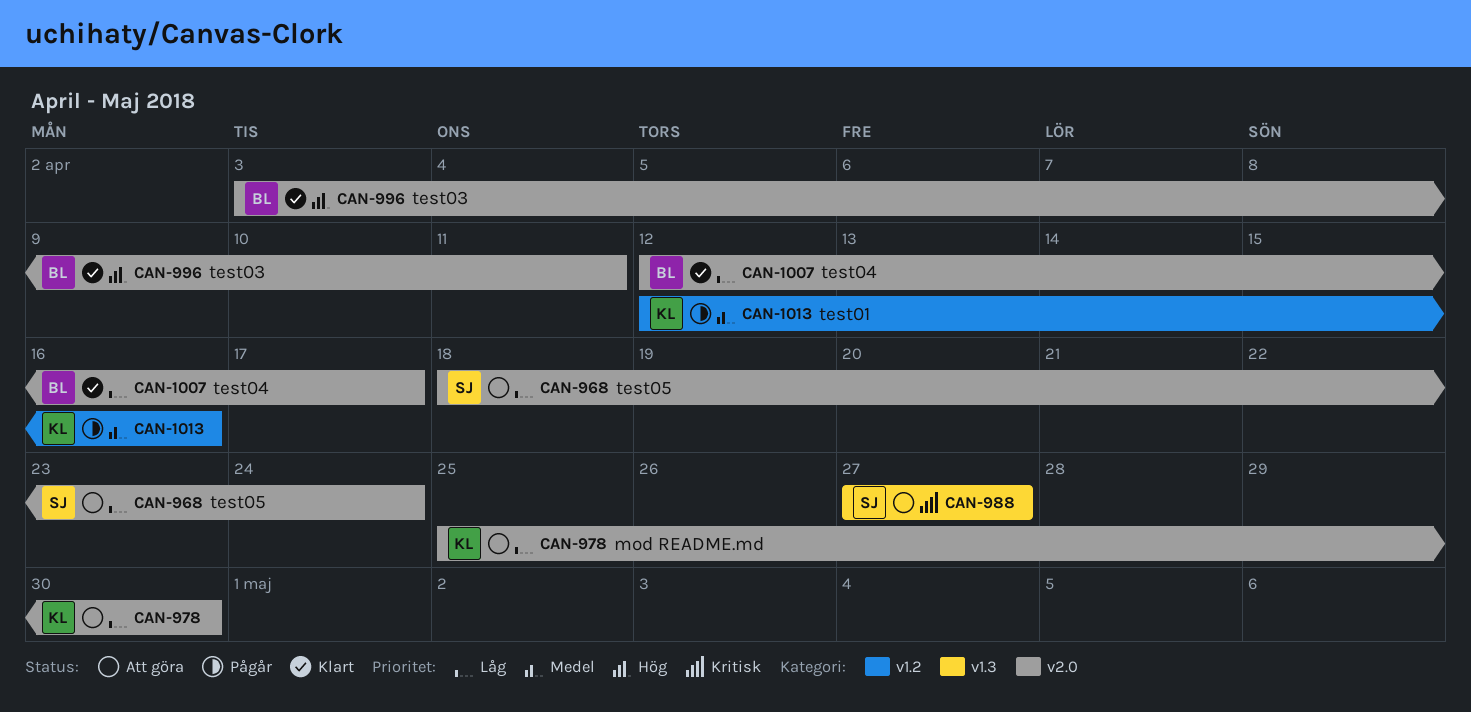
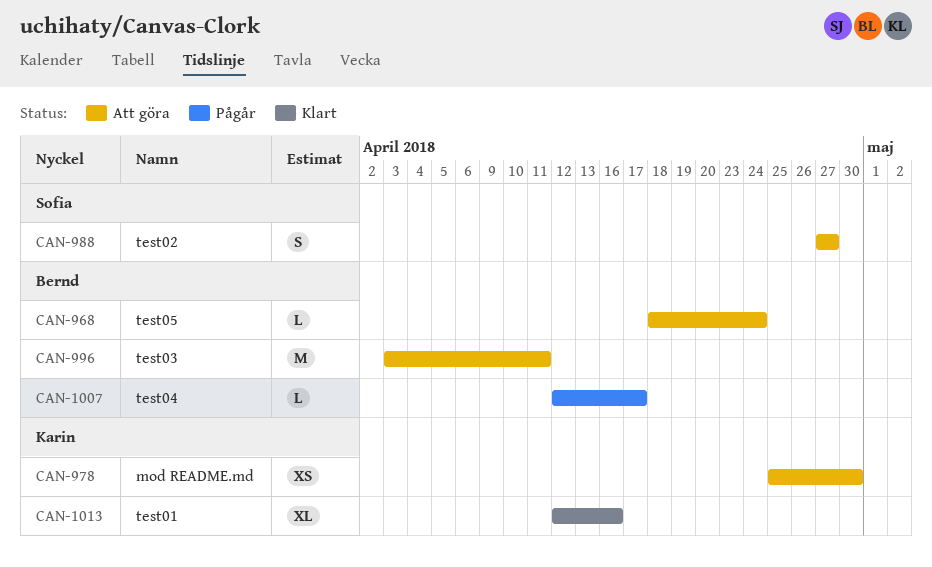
CAN-968, owner: Sofia -> Bernd
CAN-996, status: Klart -> Att göra
CAN-1007, status: Klart -> Pågår
CAN-1013, status: Pågår -> Klart

